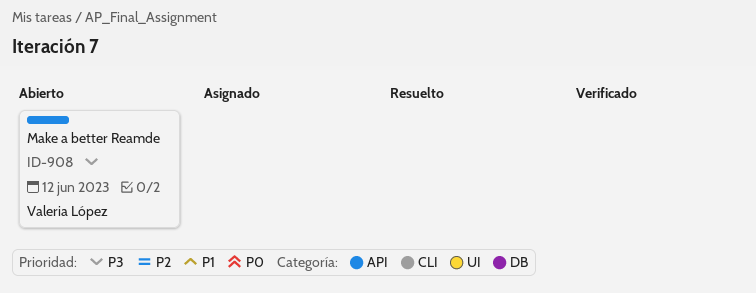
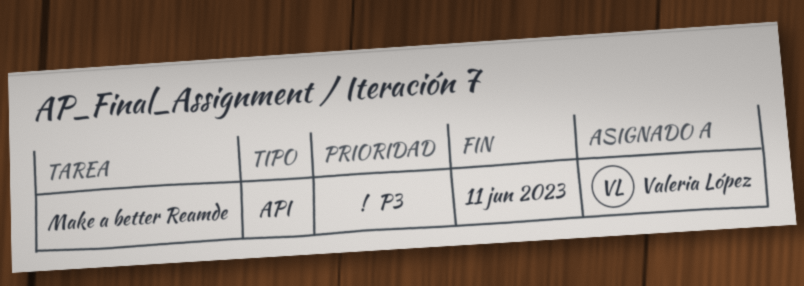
Make a better Reamde, due: Jun 12 -> Jun 11

